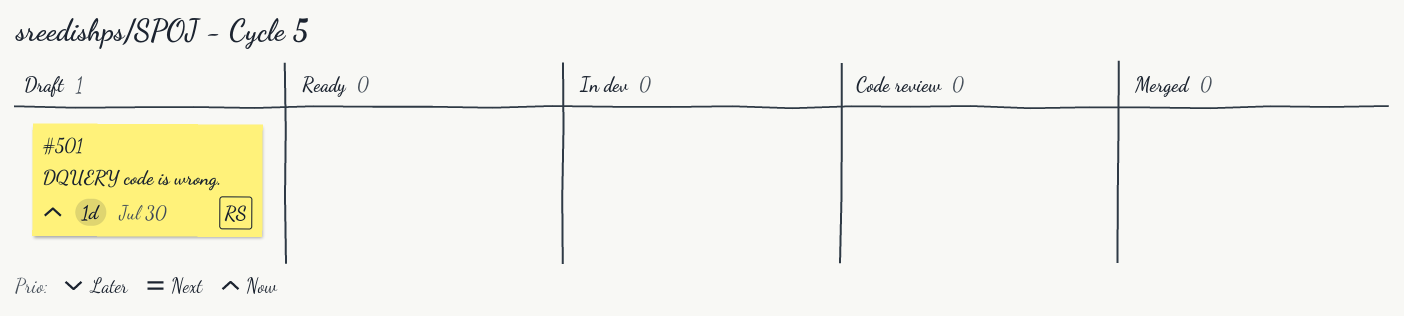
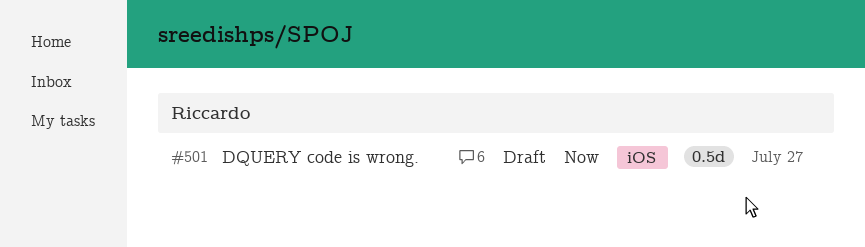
#501, estimate: 1d -> 0.5d
#501, due: Jul 30 -> Jul 27

